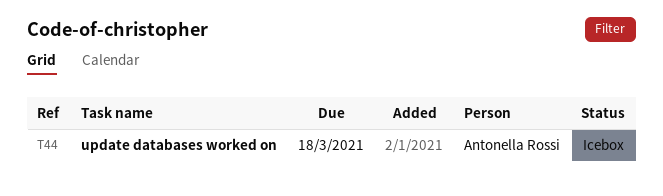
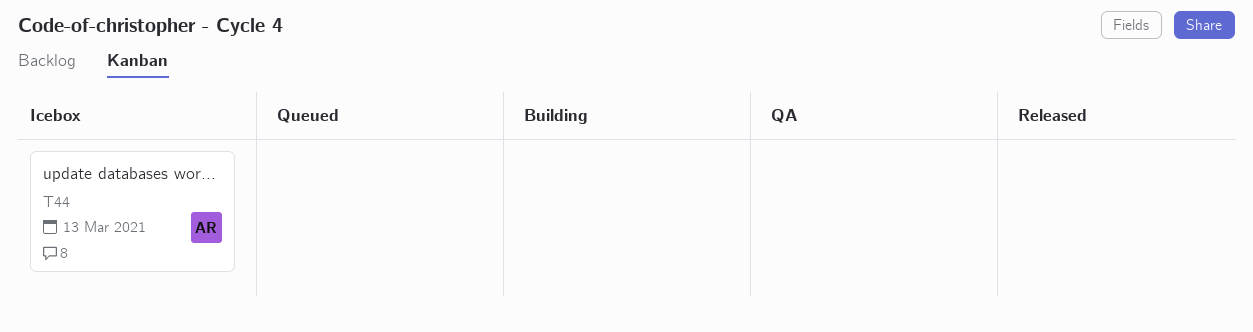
T44, due: Mar 18 -> Mar 13

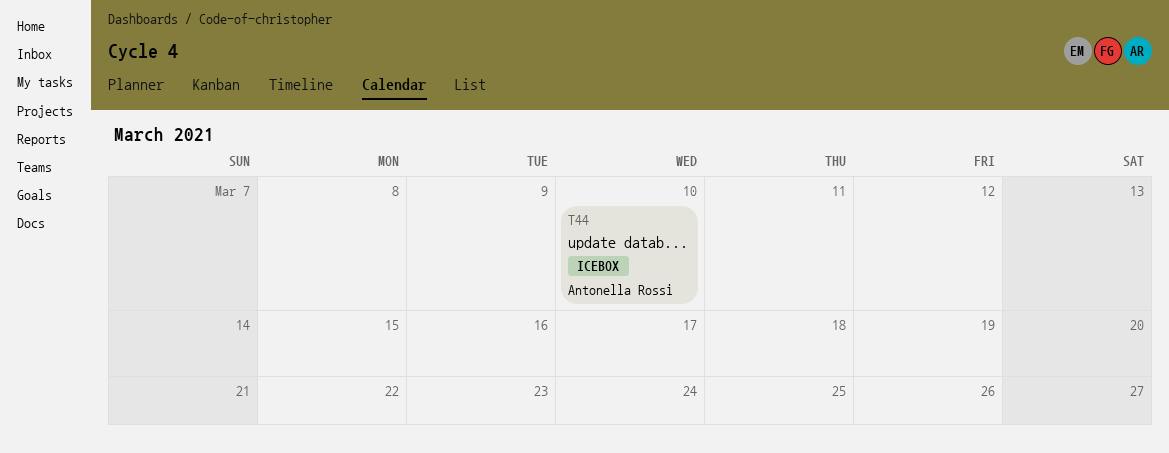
T44, due: Mar 13 -> Mar 10

